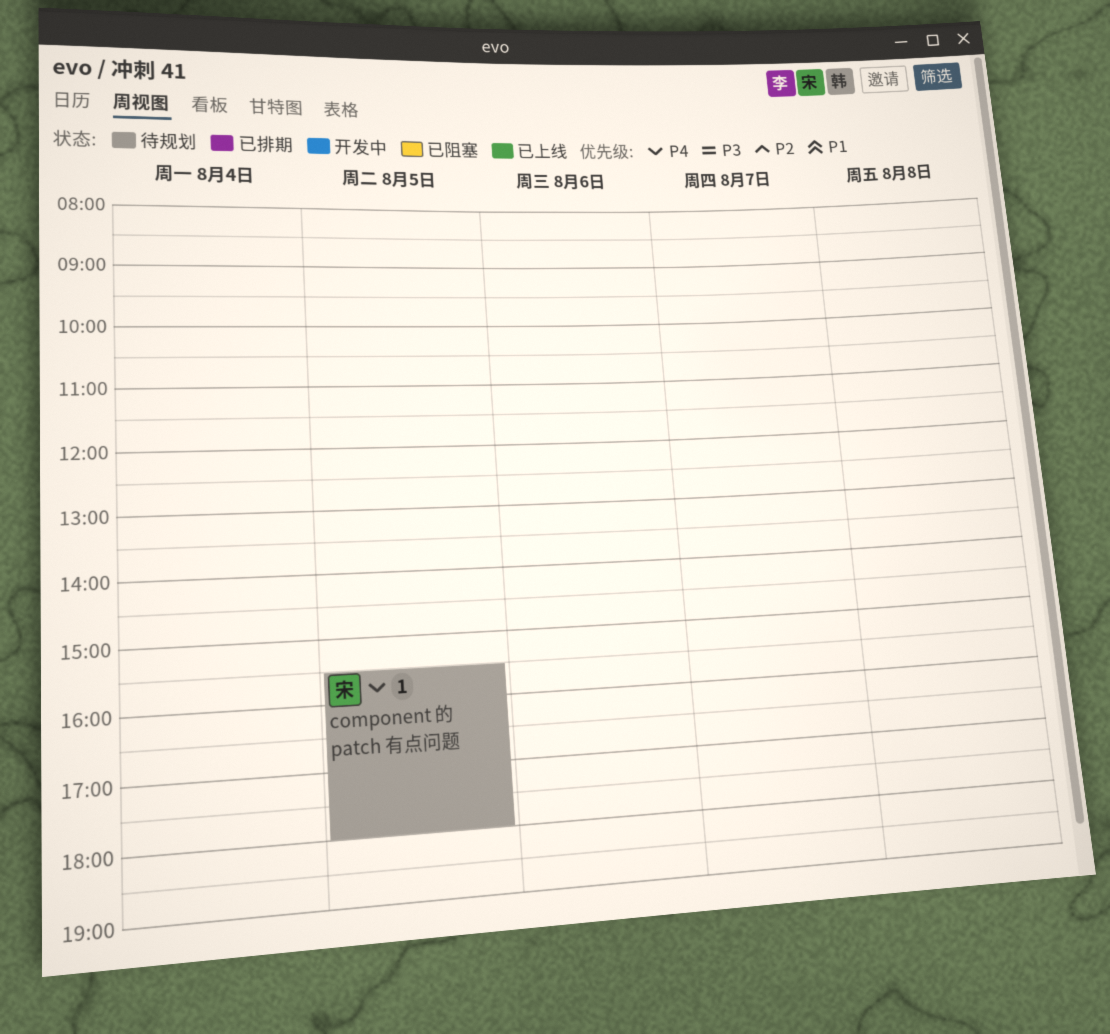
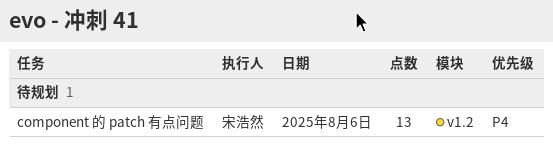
component 的 patch 有点问题, estimate: 1 -> 13
component 的 patch 有点问题, day: Aug 5 -> Aug 6

